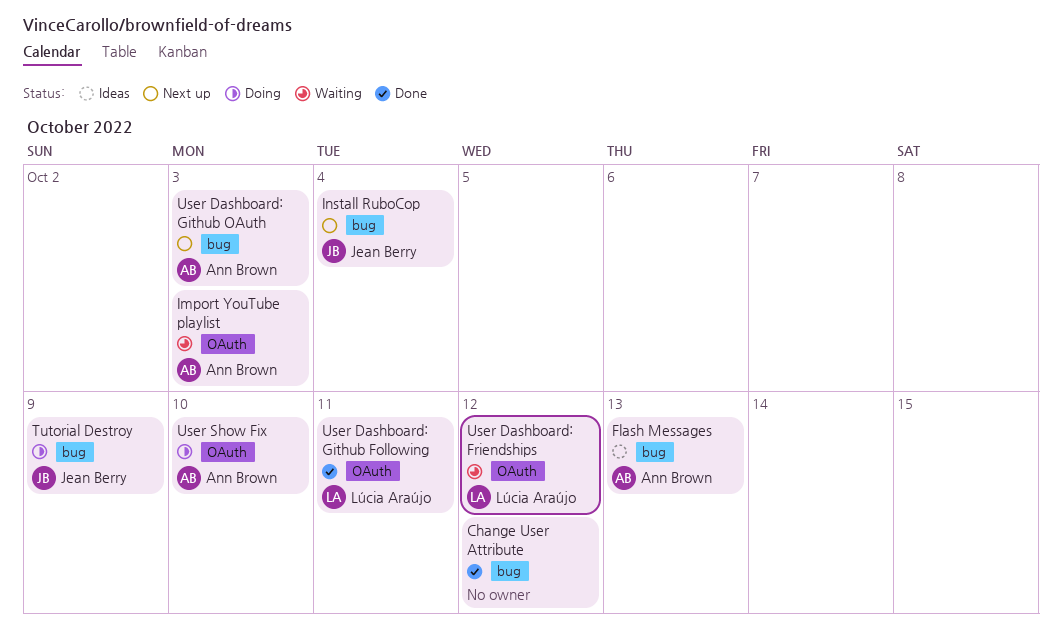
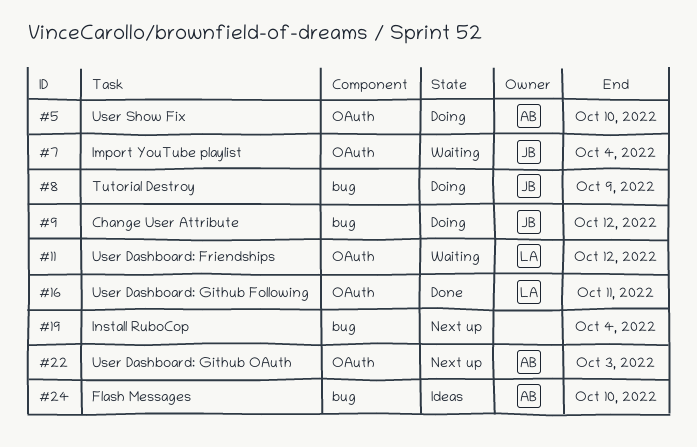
Change User Attribute, status: Done -> Doing
Change User Attribute, owner: none -> Jean Berry
Flash Messages, due: Oct 13 -> Oct 10
Import YouTube playlist, owner: Ann Brown -> Jean Berry
Import YouTube playlist, due: Oct 3 -> Oct 4
Install RuboCop, owner: Jean Berry -> none
User Dashboard: Github OAuth, label: bug -> OAuth

